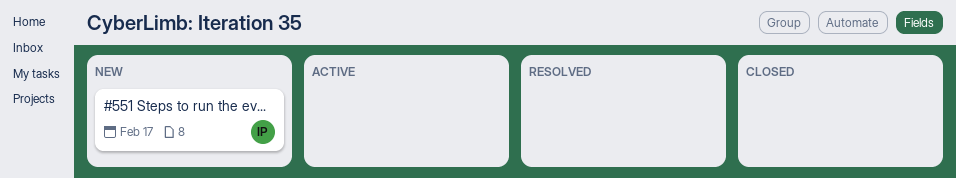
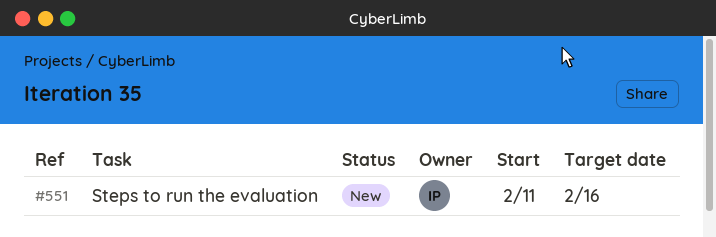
#551, due: Feb 17 -> Feb 16

